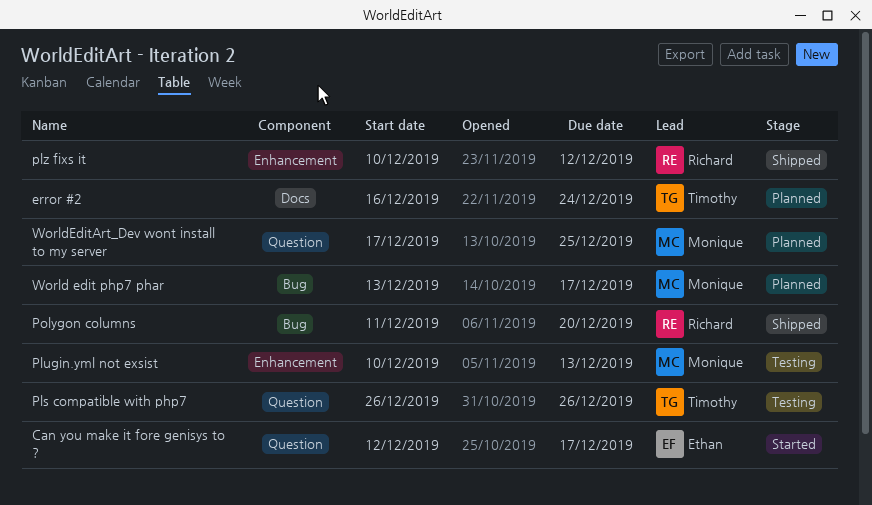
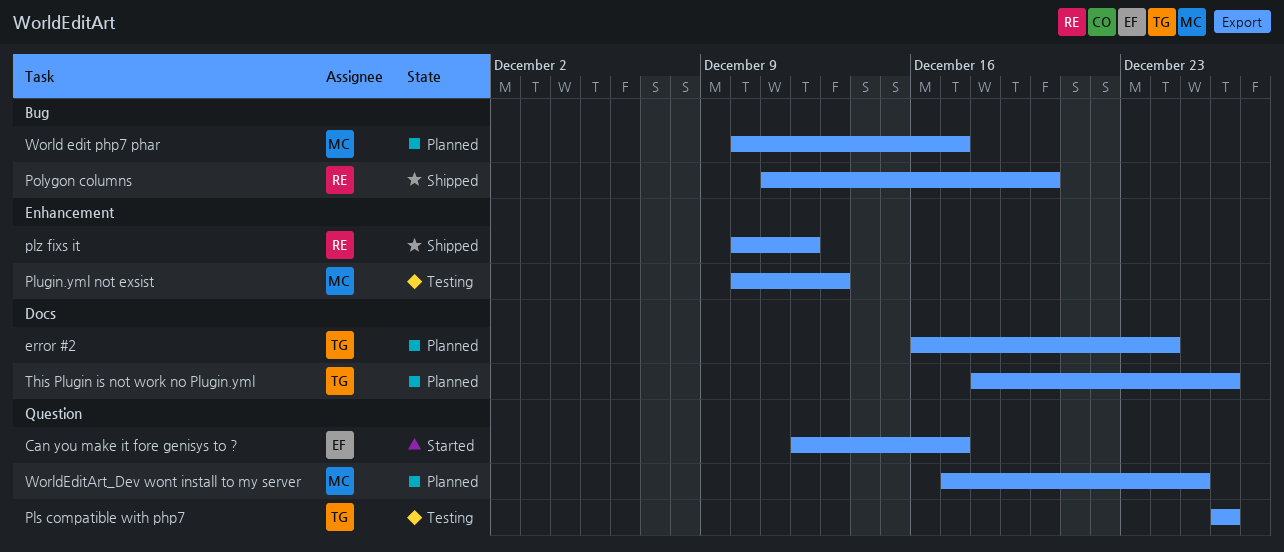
This Plugin is not work no Plugin.yml: none -> present
World edit php7 phar, start: Dec 13 -> Dec 10

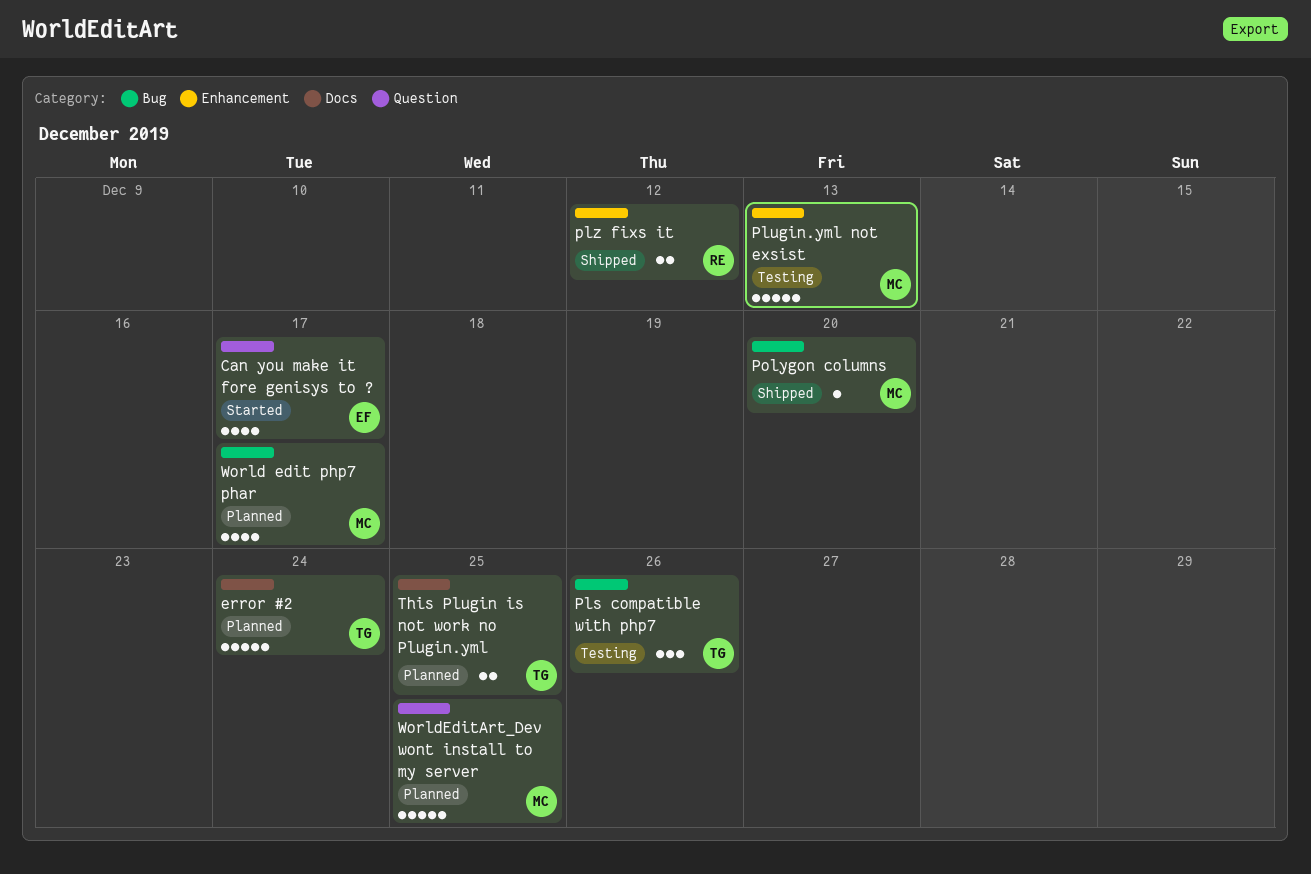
Pls compatible with php7, label: Question -> Bug
Polygon columns, owner: RE -> MC
This Plugin is not work no Plugin.yml, due: Dec 26 -> Dec 25

